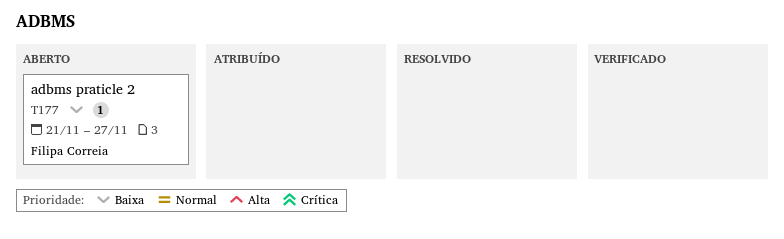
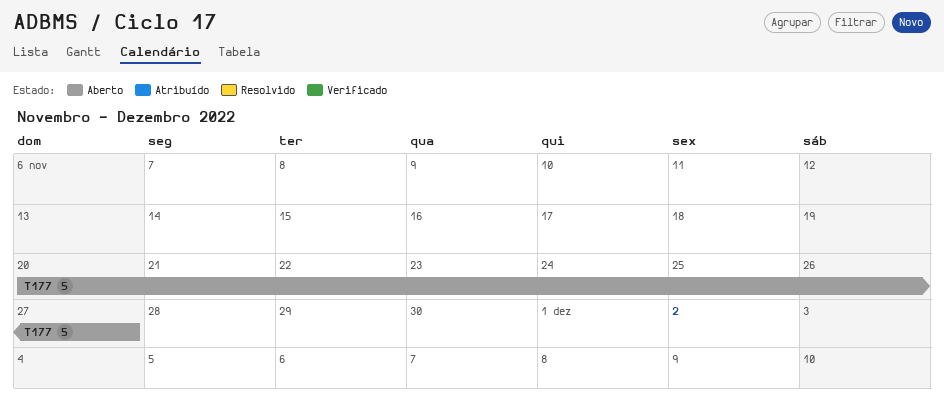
T177, estimate: 1 -> 5
T177, start: Nov 21 -> Nov 20

